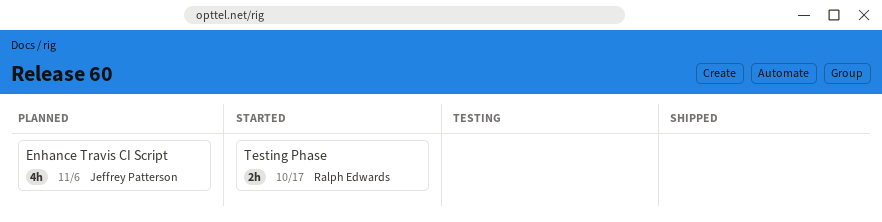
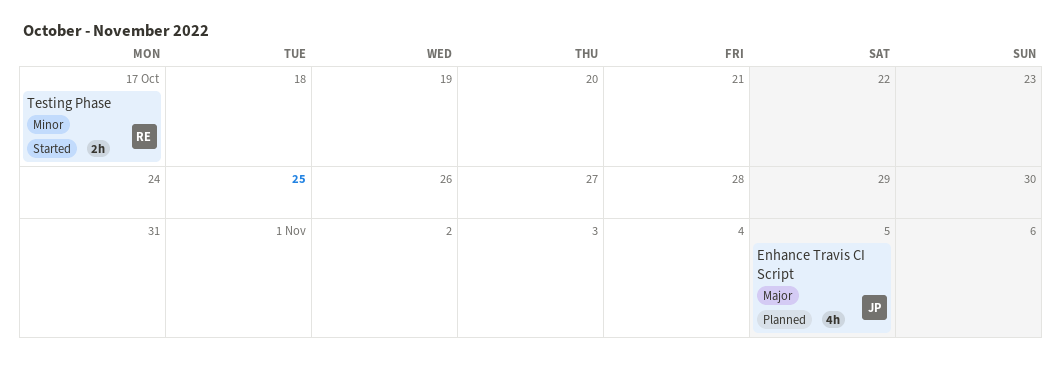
Enhance Travis CI Script, due: Nov 6 -> Nov 5

